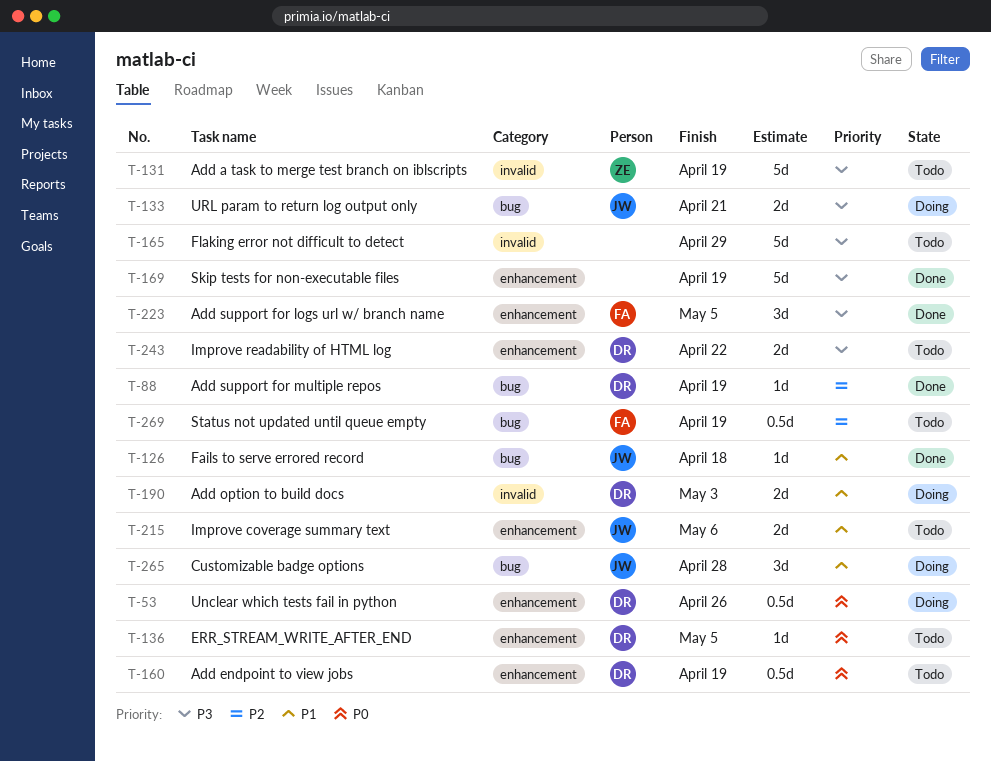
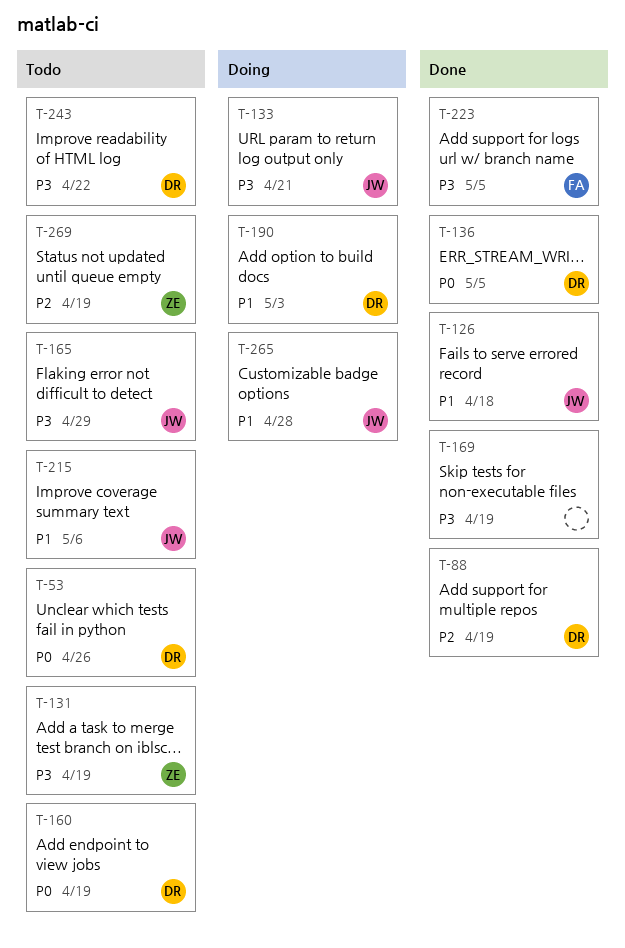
T-53, status: Doing -> Todo
T-136, status: Todo -> Done
T-165, owner: none -> JW
T-269, owner: FA -> ZE

